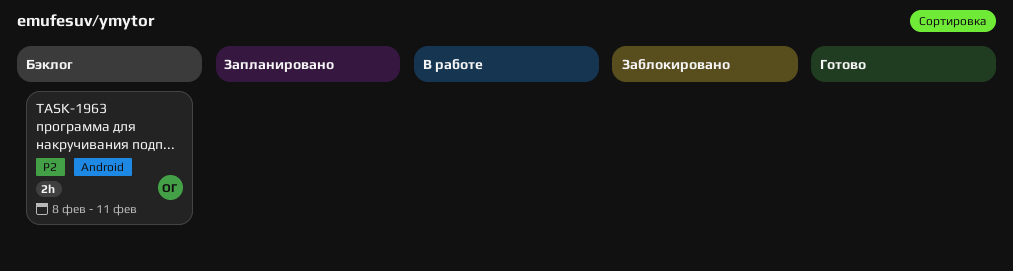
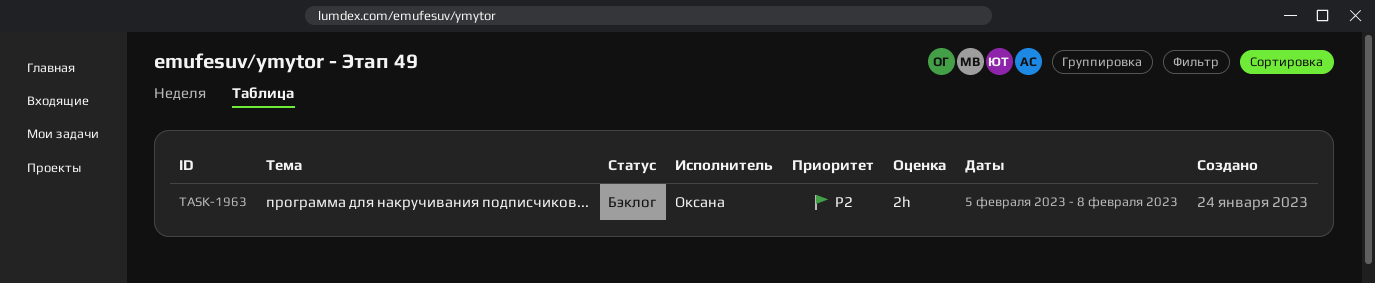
TASK-1963, start: Feb 8 -> Feb 5
TASK-1963, due: Feb 11 -> Feb 8

